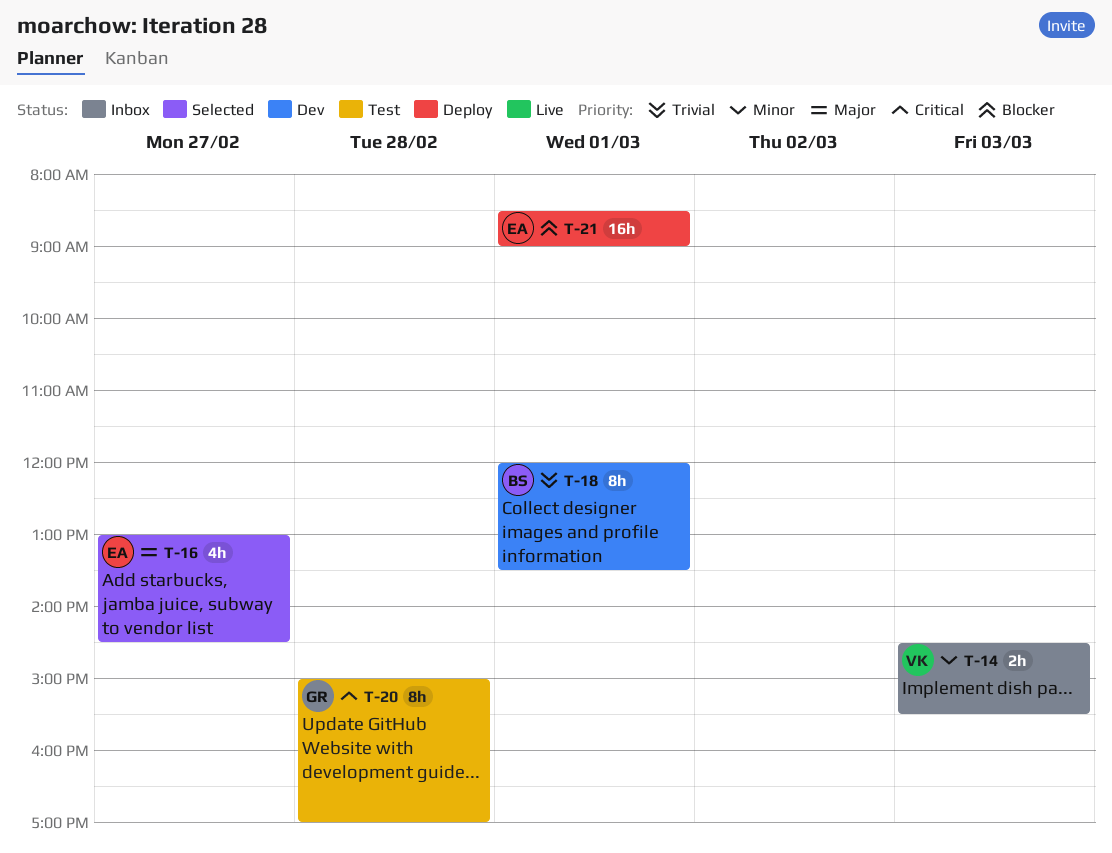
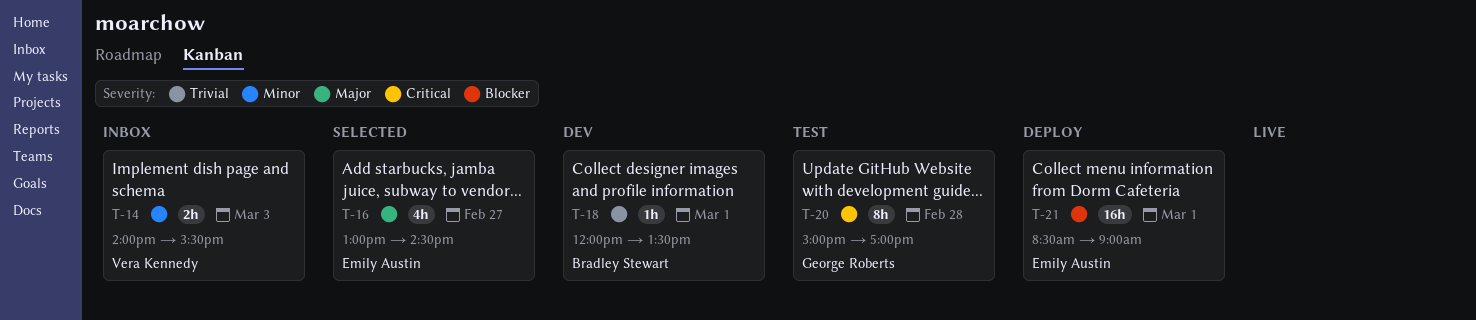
T-14, begins: 14:30 -> 14:00
T-18, estimate: 8h -> 1h

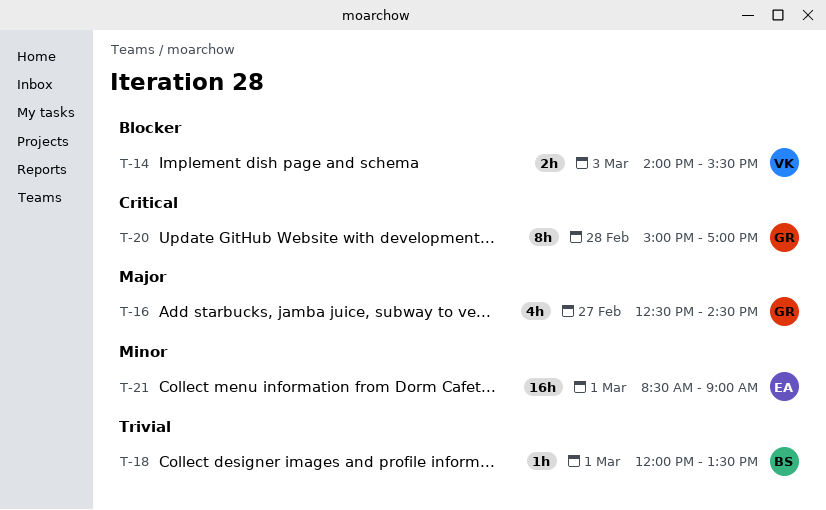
T-14, priority: Minor -> Blocker
T-16, owner: Emily Austin -> George Roberts
T-16, begins: 13:00 -> 12:30
T-21, priority: Blocker -> Minor

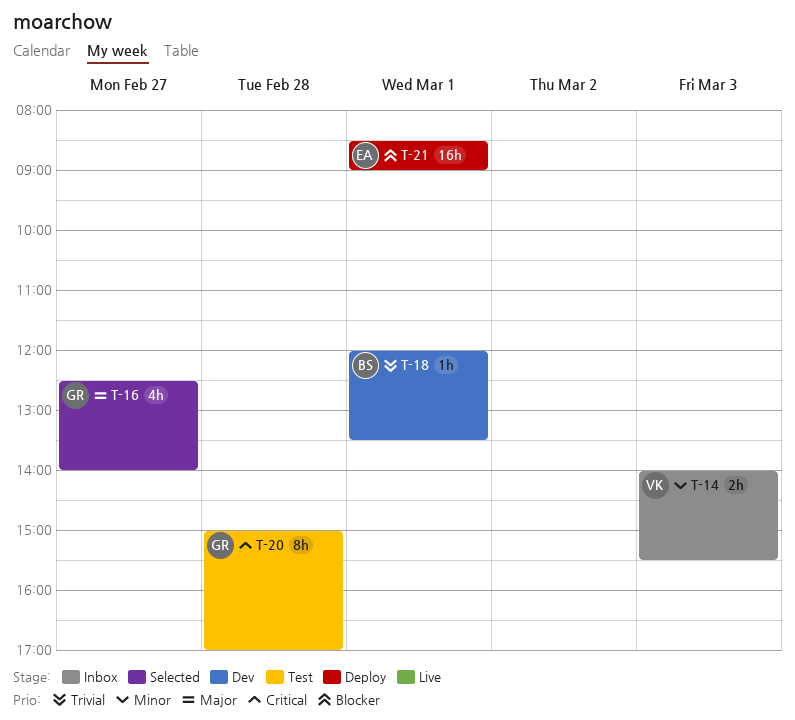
T-14, priority: Blocker -> Minor
T-16, ends: 14:30 -> 14:00
T-21, priority: Minor -> Blocker

